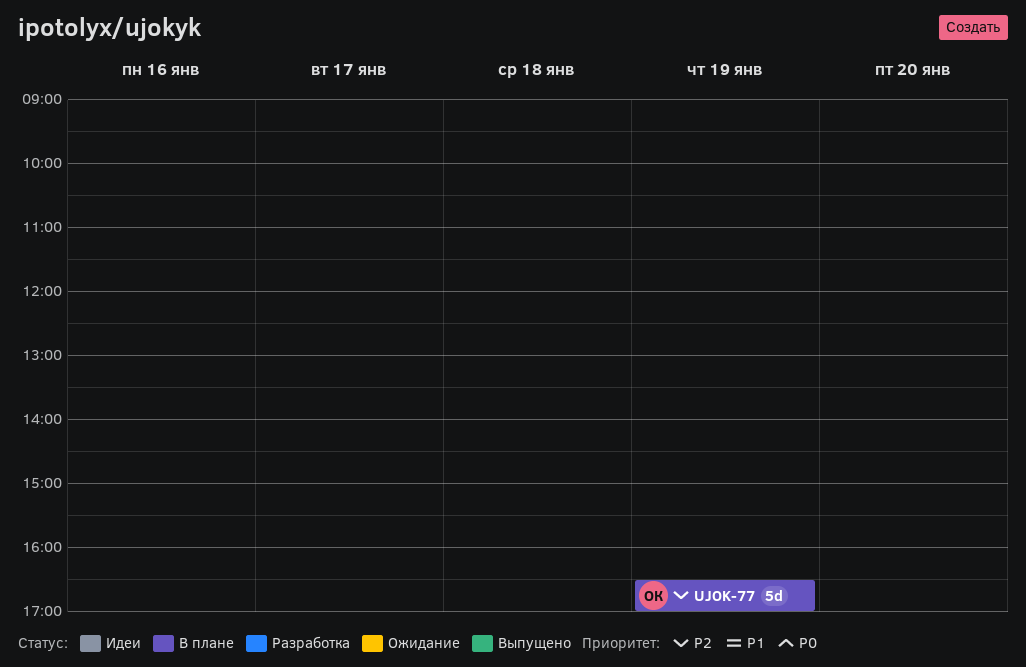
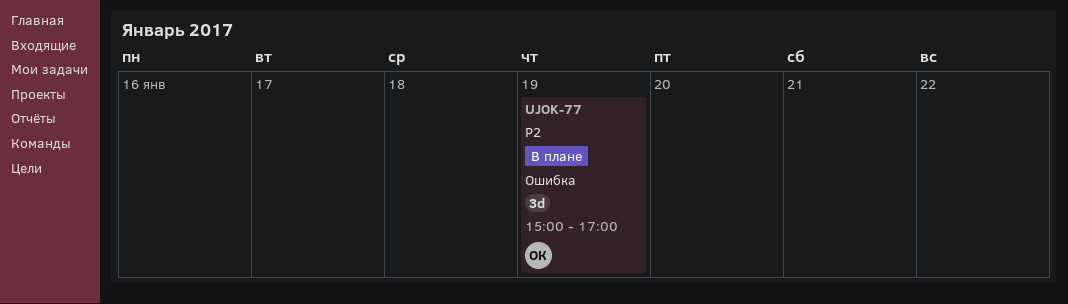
UJOK-77, estimate: 5d -> 3d
UJOK-77, begins: 16:30 -> 15:00

